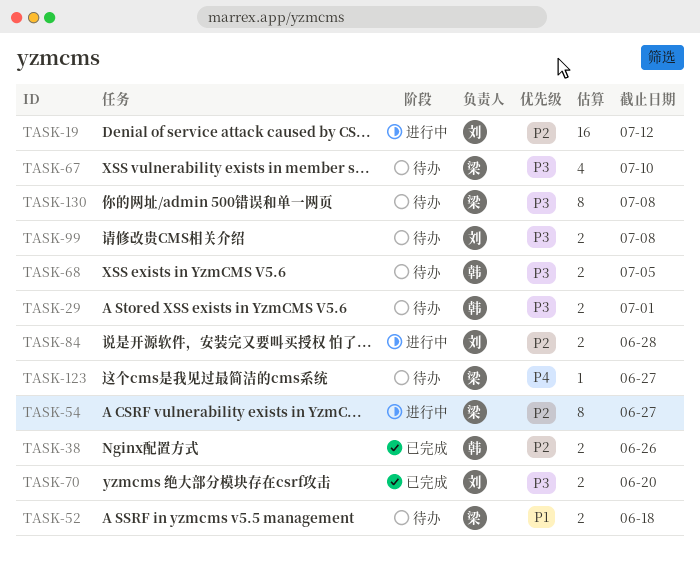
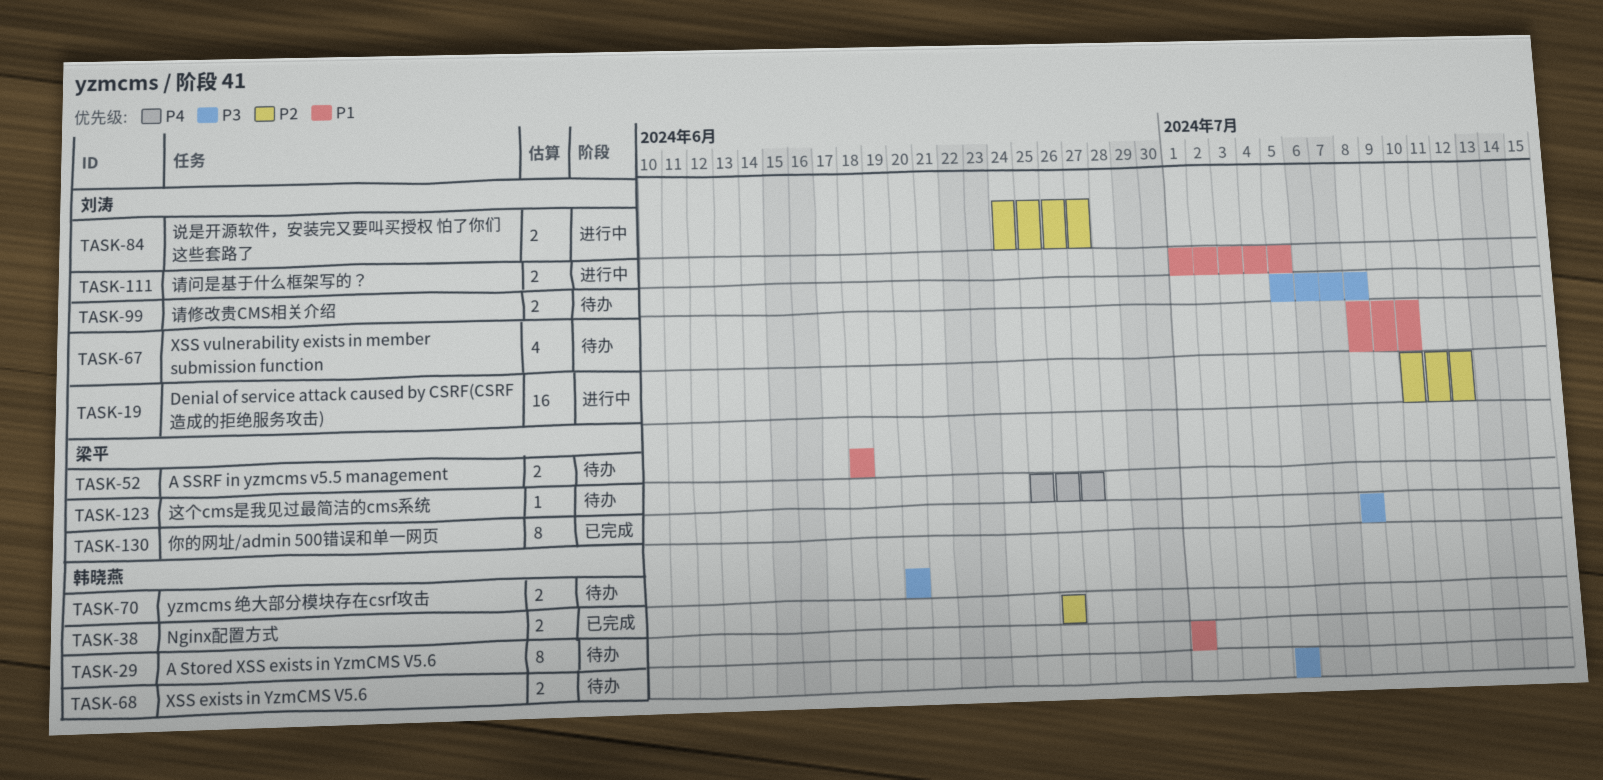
TASK-29, priority: P3 -> P1
TASK-29, estimate: 2 -> 8
TASK-54: present -> none
TASK-67, owner: 梁平 -> 刘涛
TASK-67, priority: P3 -> P1
TASK-70, status: 已完成 -> 待办
TASK-70, owner: 刘涛 -> 韩晓燕
TASK-84, due: Jun 28 -> Jun 27
TASK-111: none -> present
TASK-130, status: 待办 -> 已完成

